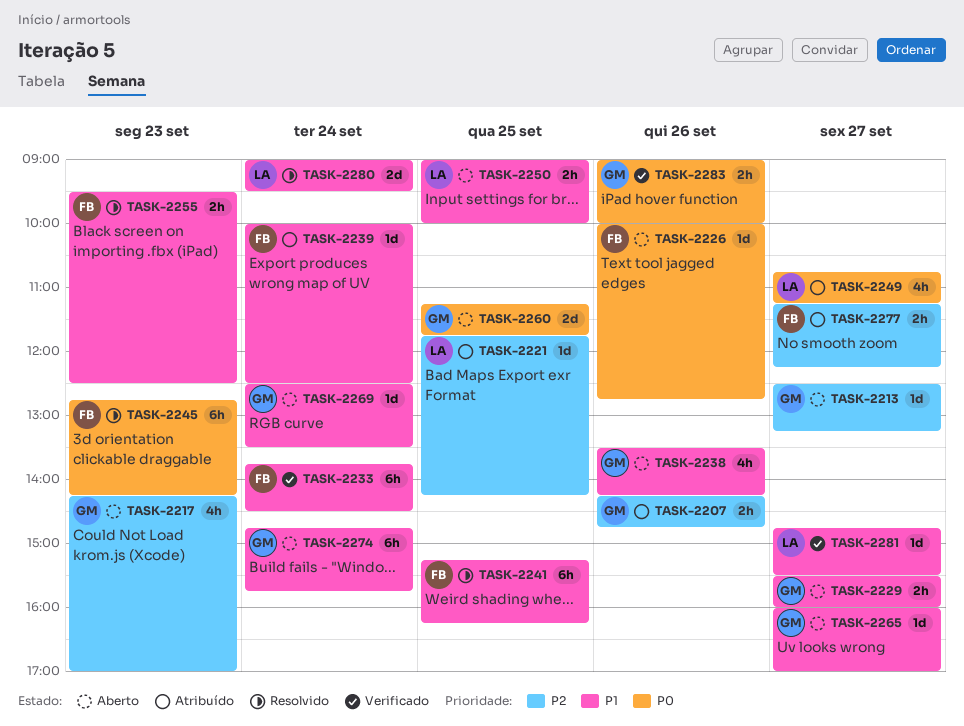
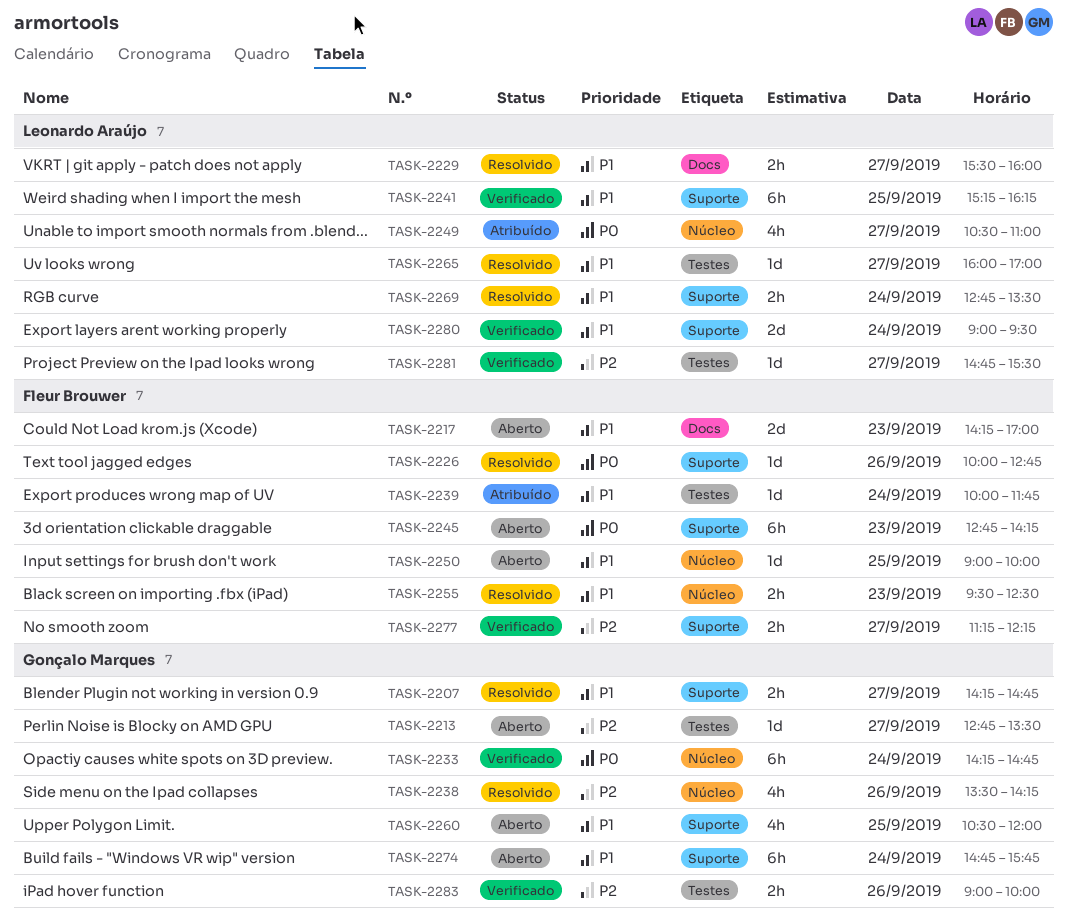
TASK-2207, status: Atribuído -> Resolvido
TASK-2207, priority: P2 -> P1
TASK-2207, day: Sep 26 -> Sep 27
TASK-2213, begins: 12:30 -> 12:45
TASK-2213, ends: 13:15 -> 13:30
TASK-2217, owner: Gonçalo Marques -> Fleur Brouwer
TASK-2217, priority: P2 -> P1
TASK-2217, estimate: 4h -> 2d
TASK-2221: present -> none
TASK-2226, status: Aberto -> Resolvido
TASK-2229, status: Aberto -> Resolvido
TASK-2229, owner: Gonçalo Marques -> Leonardo Araújo
TASK-2233, owner: Fleur Brouwer -> Gonçalo Marques
TASK-2233, priority: P1 -> P0
TASK-2233, begins: 13:45 -> 14:15
TASK-2233, ends: 14:30 -> 14:45
TASK-2238, status: Aberto -> Resolvido
TASK-2238, priority: P1 -> P2
TASK-2239, ends: 12:30 -> 11:45
TASK-2241, status: Resolvido -> Verificado
TASK-2241, owner: Fleur Brouwer -> Leonardo Araújo
TASK-2245, status: Resolvido -> Aberto
TASK-2249, begins: 10:45 -> 10:30
TASK-2249, ends: 11:15 -> 11:00
TASK-2250, owner: Leonardo Araújo -> Fleur Brouwer
TASK-2250, estimate: 2h -> 1d
TASK-2260, priority: P0 -> P1
TASK-2260, estimate: 2d -> 4h
TASK-2260, begins: 11:15 -> 10:30
TASK-2260, ends: 11:45 -> 12:00
TASK-2265, status: Aberto -> Resolvido
TASK-2265, owner: Gonçalo Marques -> Leonardo Araújo
TASK-2269, status: Aberto -> Resolvido
TASK-2269, owner: Gonçalo Marques -> Leonardo Araújo
TASK-2269, estimate: 1d -> 2h
TASK-2269, begins: 12:30 -> 12:45
TASK-2277, status: Atribuído -> Verificado
TASK-2280, status: Resolvido -> Verificado
TASK-2281, priority: P1 -> P2
TASK-2283, priority: P0 -> P2

